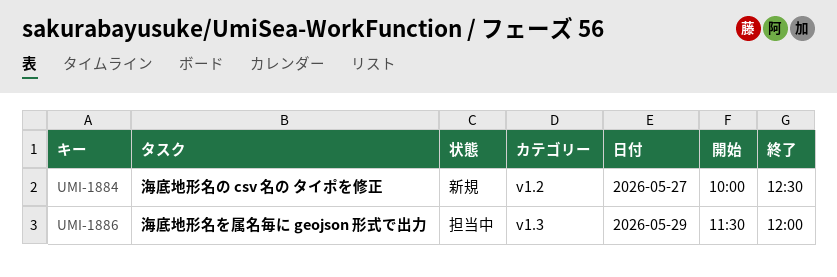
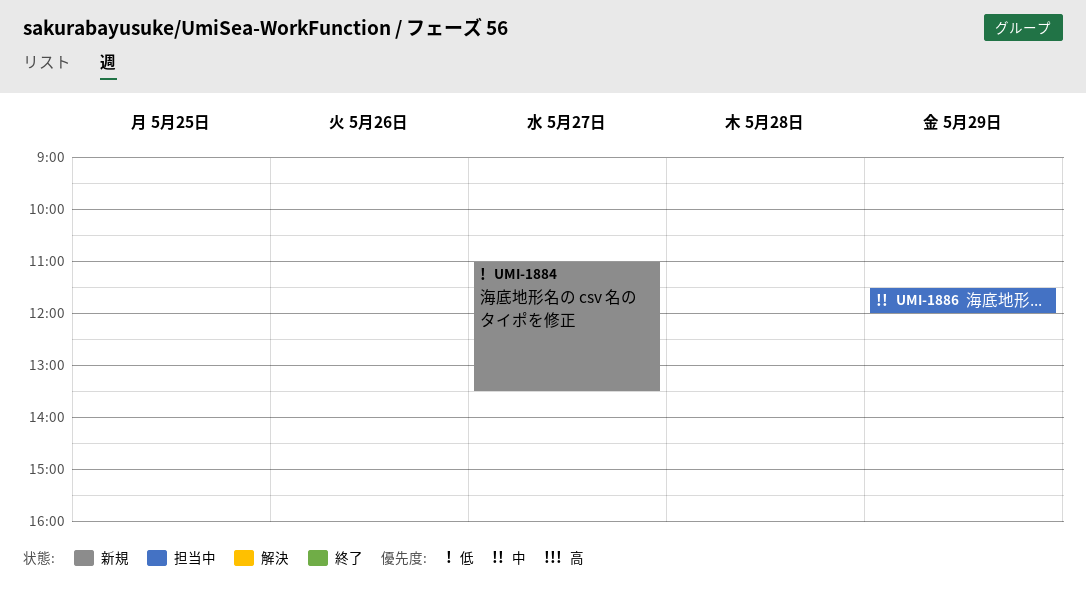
UMI-1884, begins: 10:00 -> 11:00
UMI-1884, ends: 12:30 -> 13:30

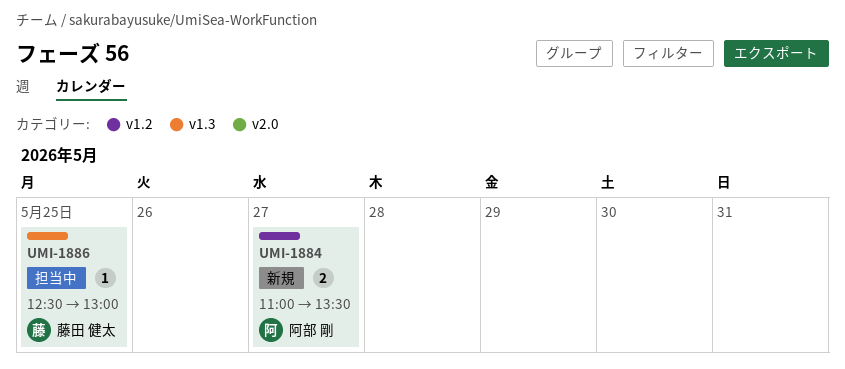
UMI-1886, day: May 29 -> May 25
UMI-1886, begins: 11:30 -> 12:30
UMI-1886, ends: 12:00 -> 13:00

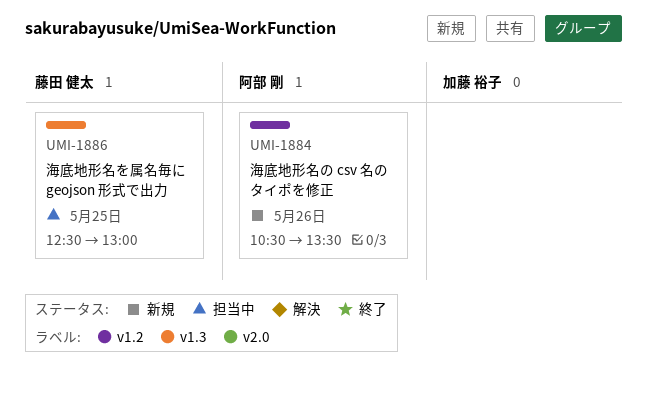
UMI-1884, day: May 27 -> May 26
UMI-1884, begins: 11:00 -> 10:30

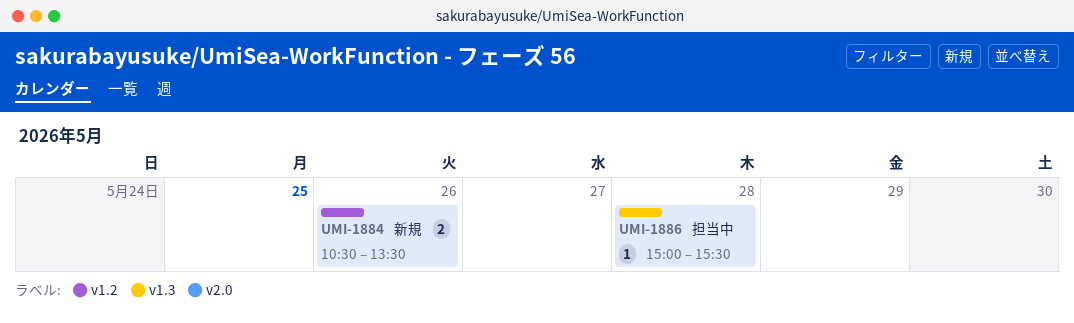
UMI-1886, day: May 25 -> May 28
UMI-1886, begins: 12:30 -> 15:00
UMI-1886, ends: 13:00 -> 15:30

